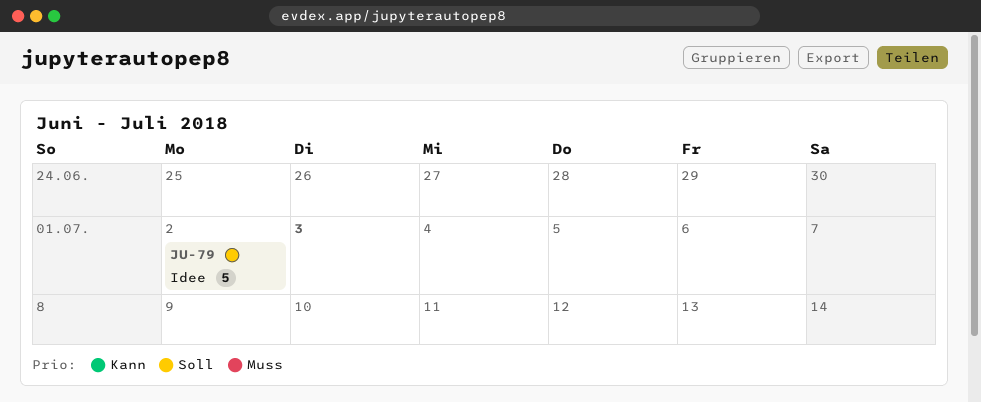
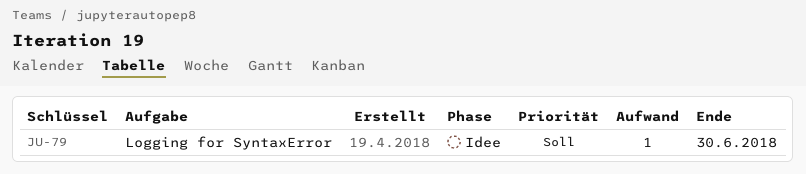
JU-79, estimate: 5 -> 1
JU-79, due: Jul 2 -> Jun 30

